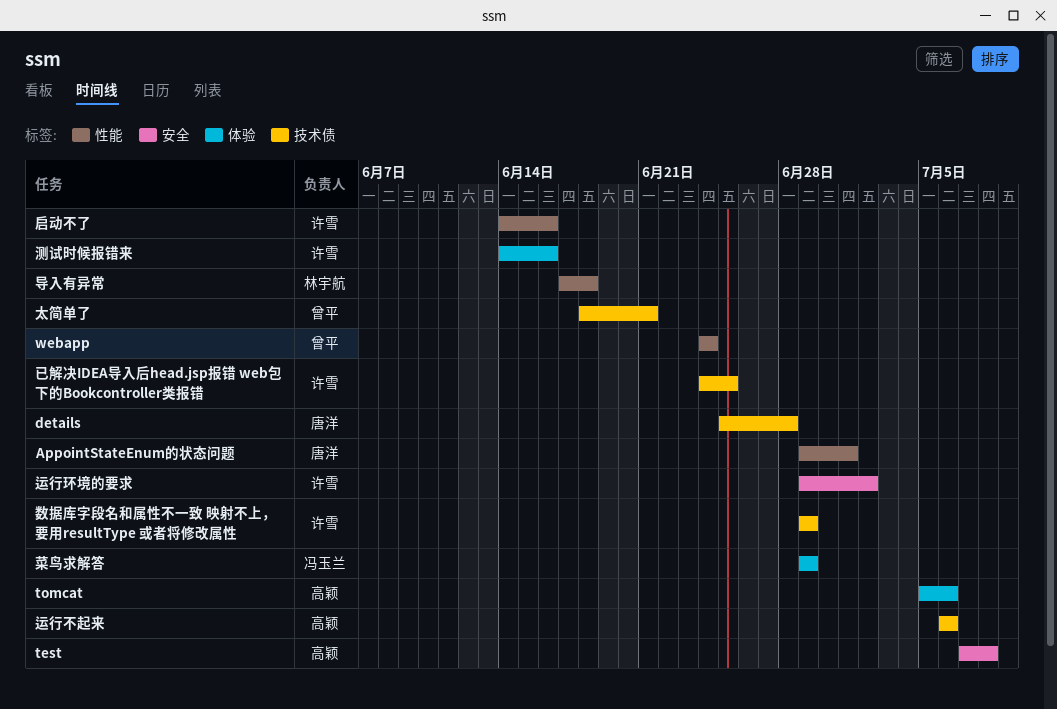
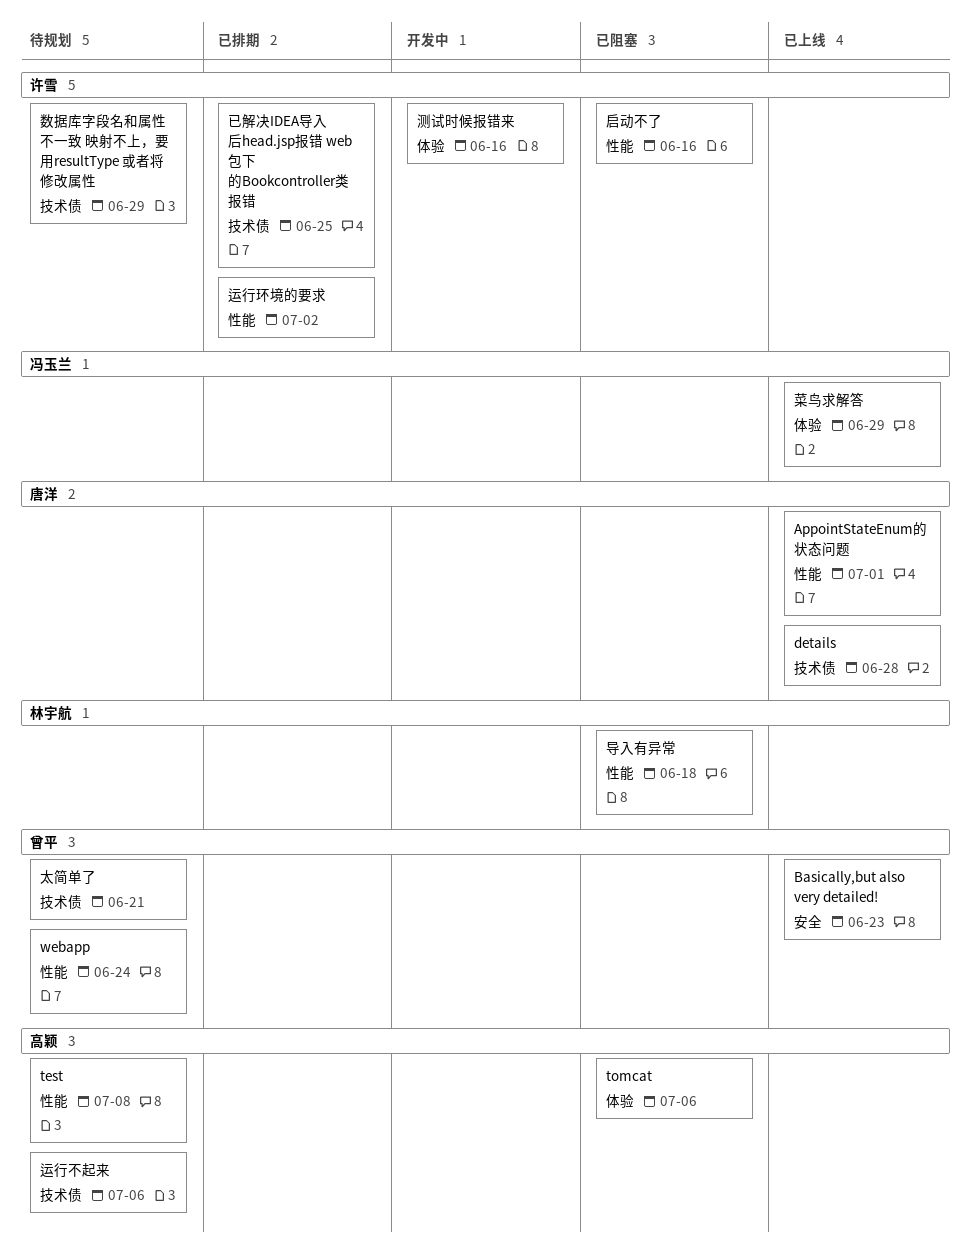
Basically,but also very detailed!: none -> present
test, label: 安全 -> 性能
运行环境的要求, label: 安全 -> 性能

